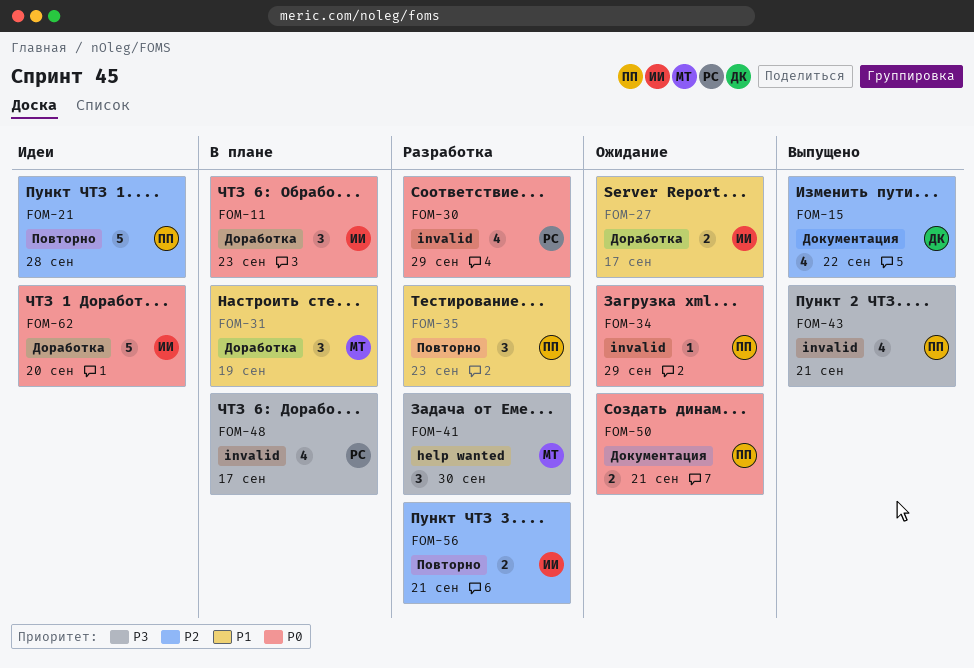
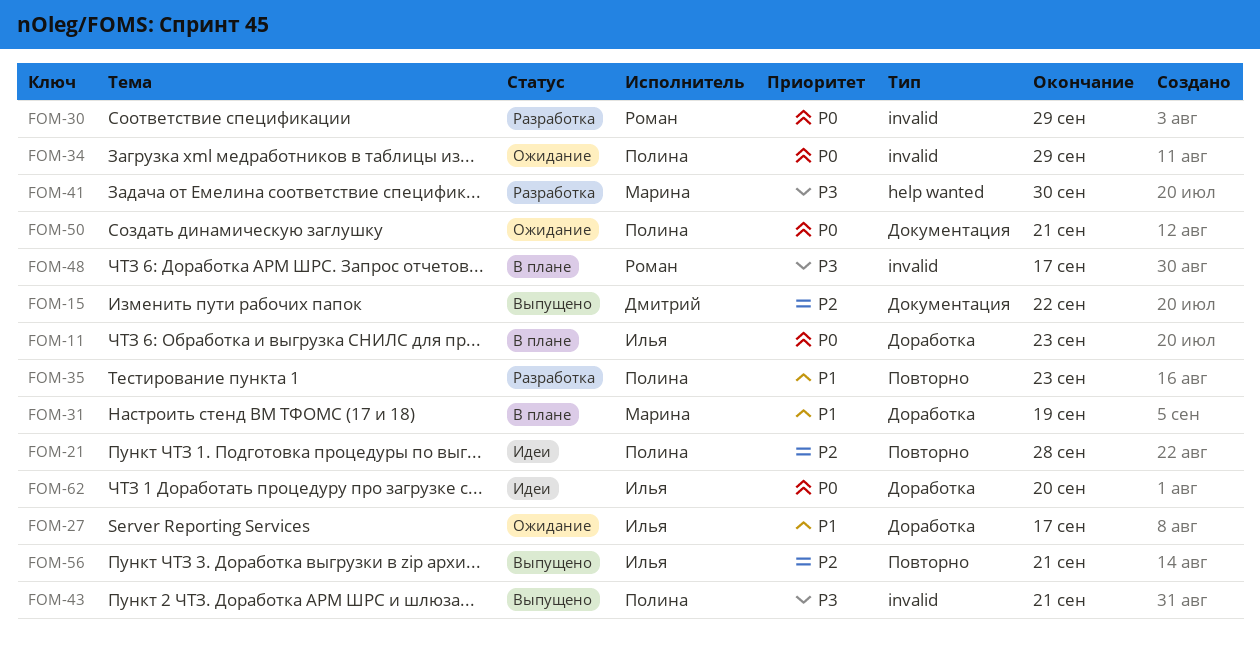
FOM-56, status: Разработка -> Выпущено

